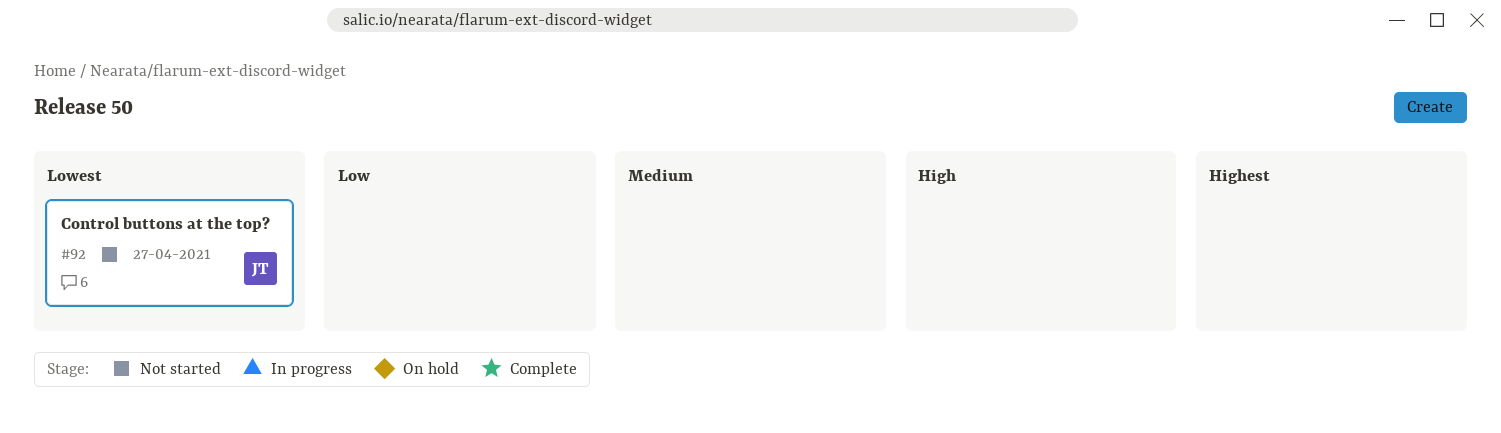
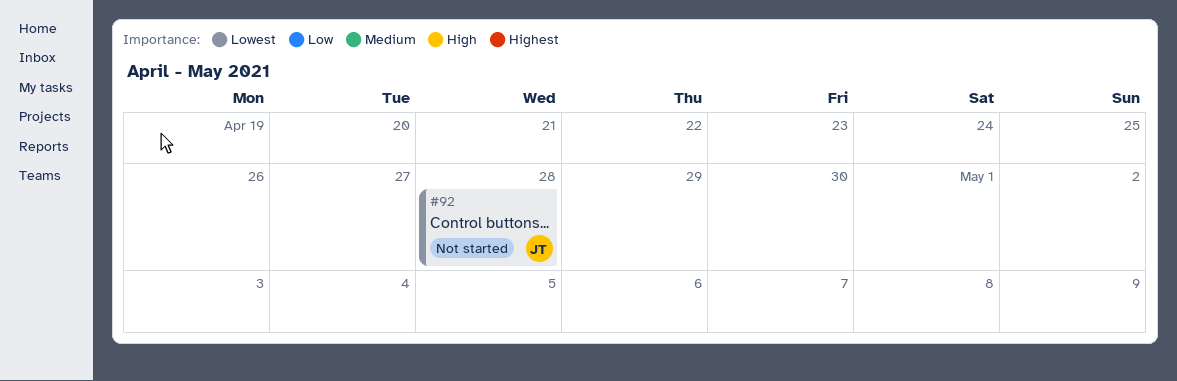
#92, due: Apr 27 -> Apr 28

